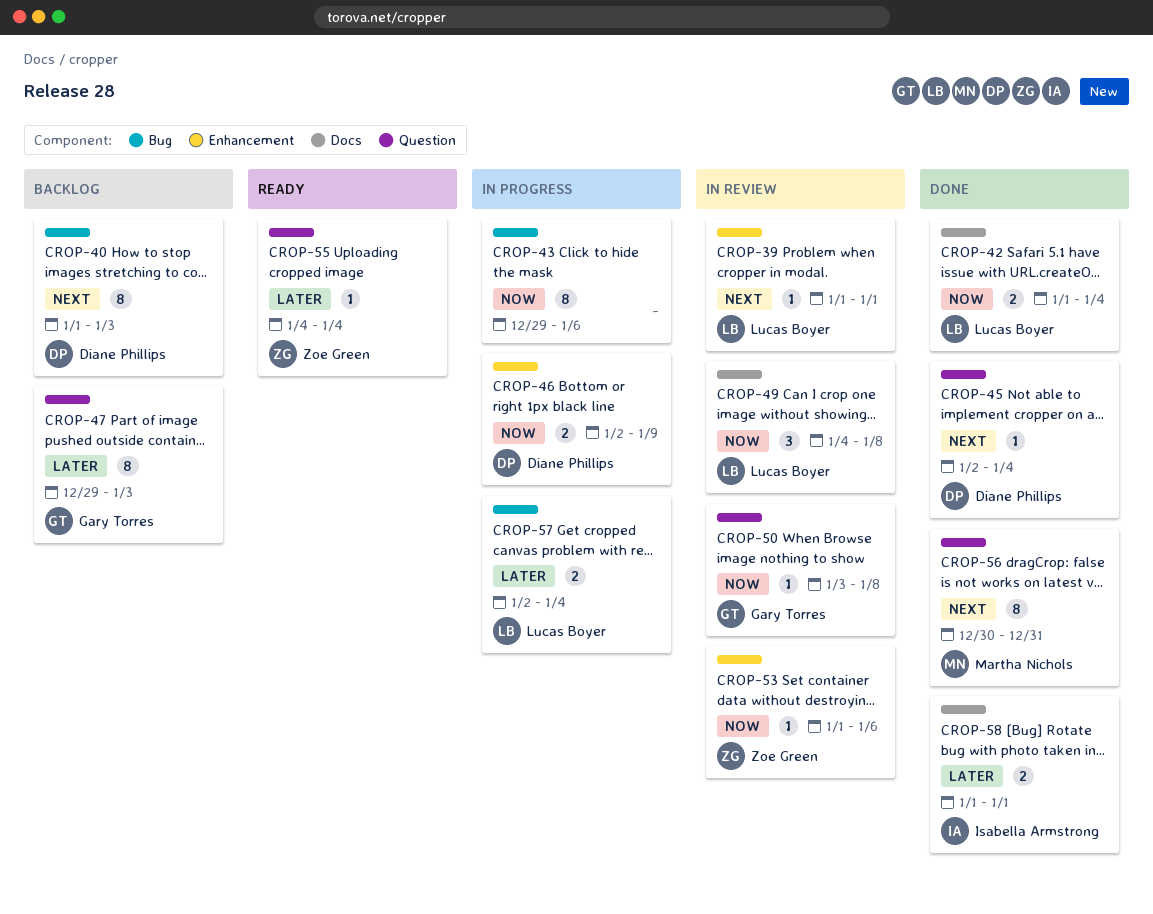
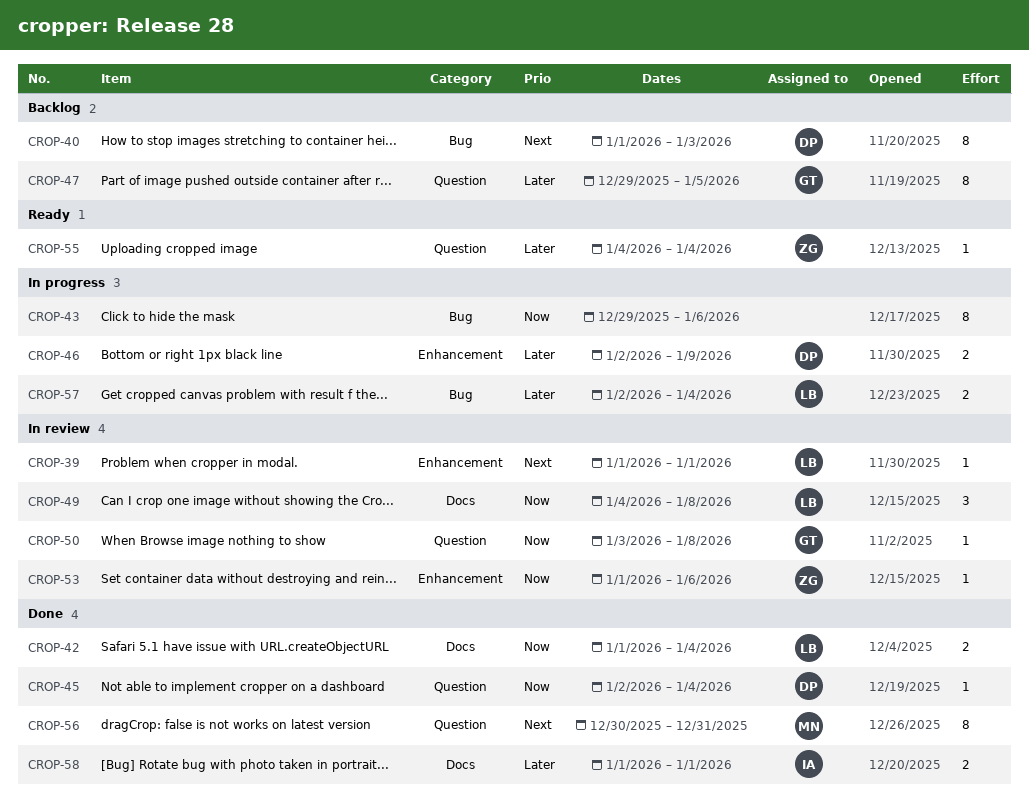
CROP-45, priority: Next -> Now
CROP-46, priority: Now -> Later
CROP-47, due: Jan 3 -> Jan 5

